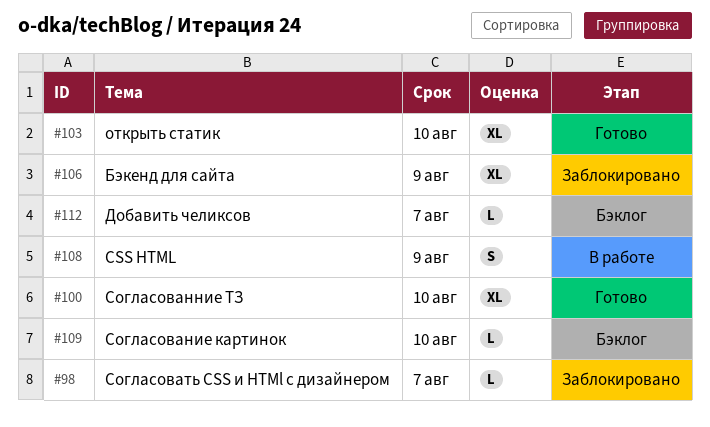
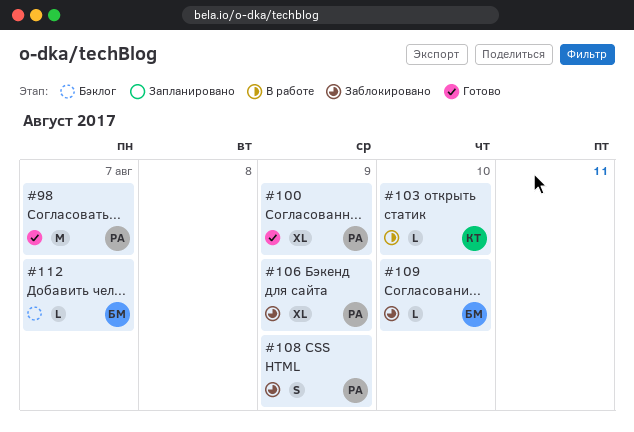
#98, status: Заблокировано -> Готово
#98, estimate: L -> M
#100, due: Aug 10 -> Aug 9
#103, status: Готово -> В работе
#103, estimate: XL -> L
#108, status: В работе -> Заблокировано
#109, status: Бэклог -> Заблокировано

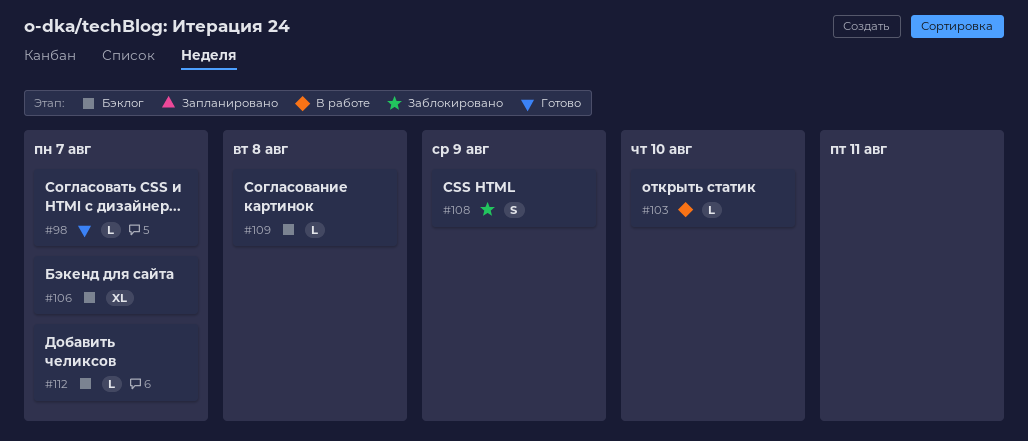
#98, estimate: M -> L
#100: present -> none
#106, status: Заблокировано -> Бэклог
#106, due: Aug 9 -> Aug 7
#109, status: Заблокировано -> Бэклог
#109, due: Aug 10 -> Aug 8

